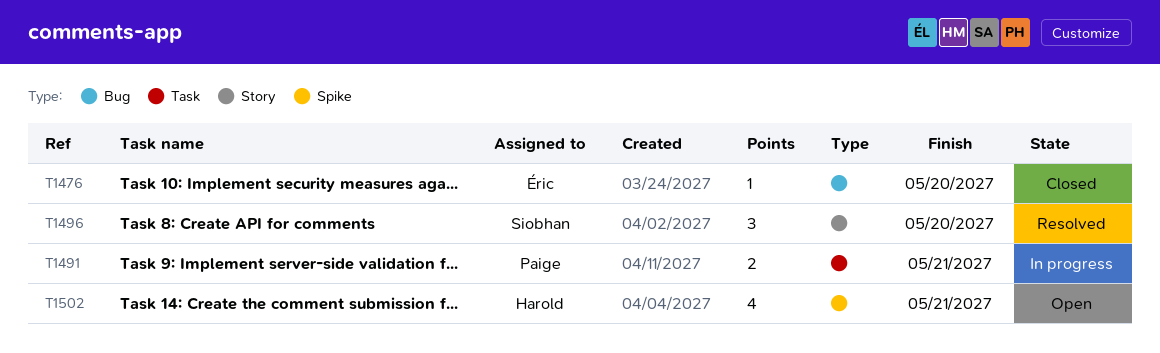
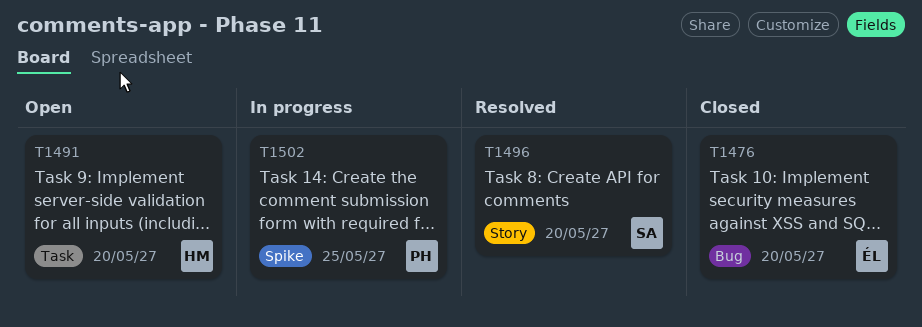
T1491, status: In progress -> Open
T1491, owner: Paige -> Harold
T1491, due: May 21 -> May 20
T1502, status: Open -> In progress
T1502, owner: Harold -> Paige
T1502, due: May 21 -> May 25

